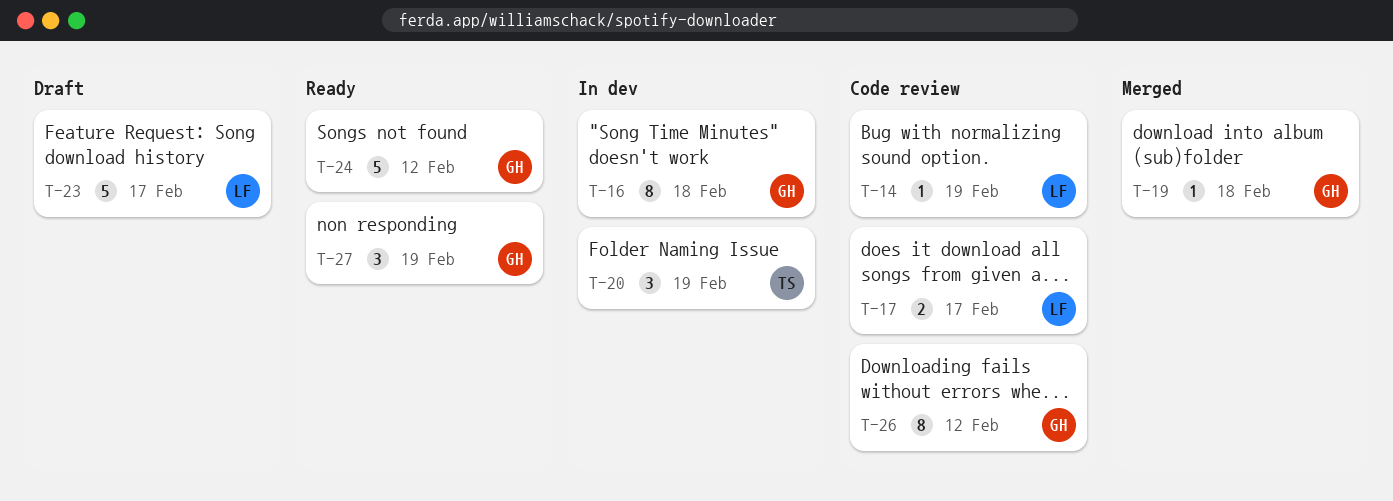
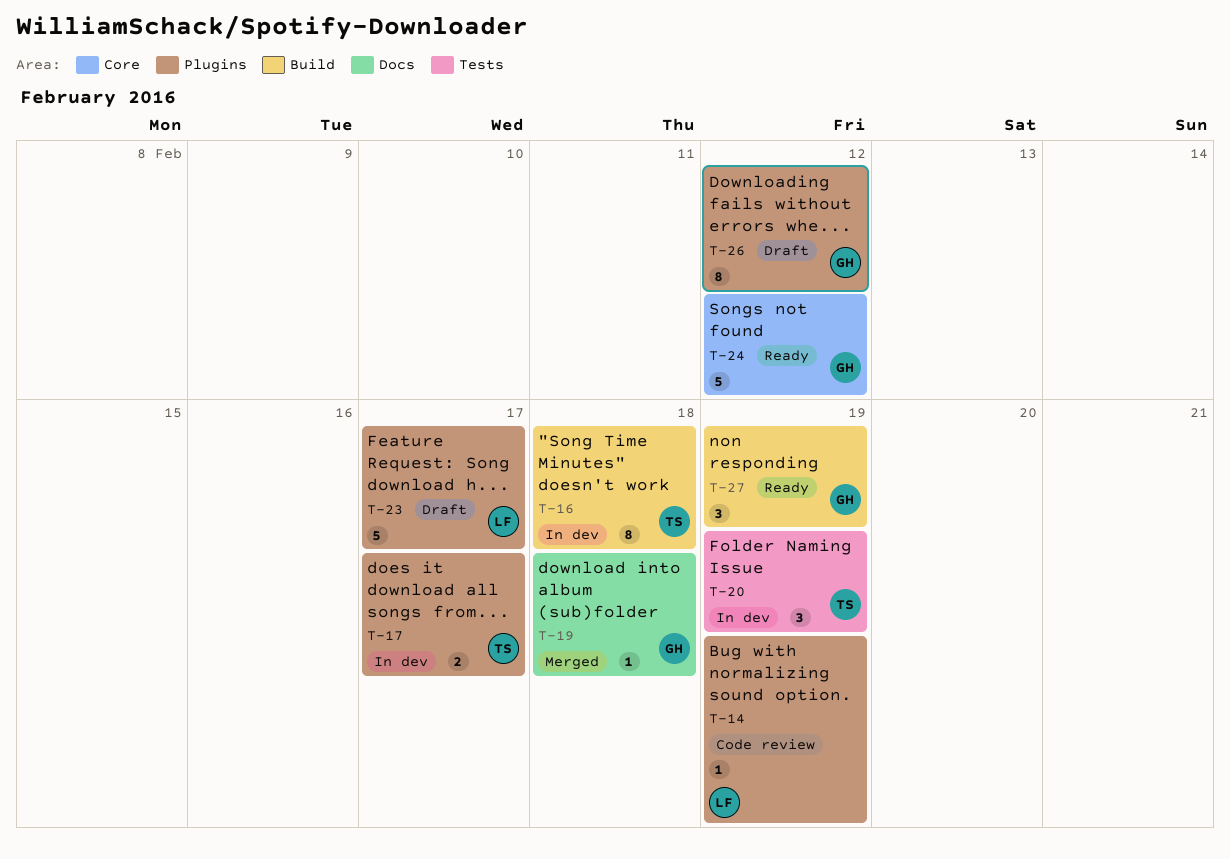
T-16, owner: GH -> TS
T-17, status: Code review -> In dev
T-17, owner: LF -> TS
T-26, status: Code review -> Draft

